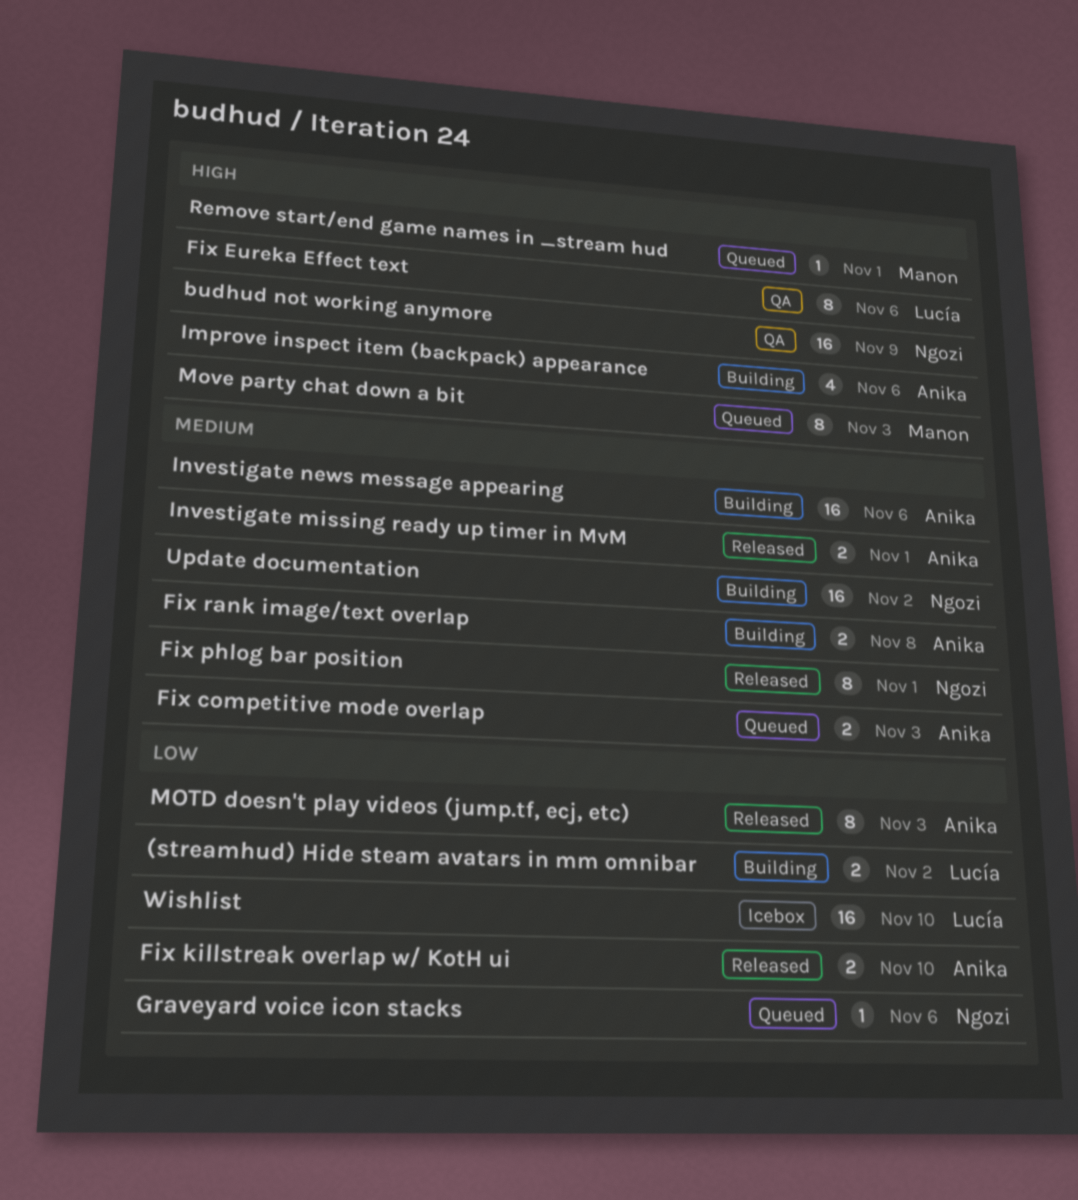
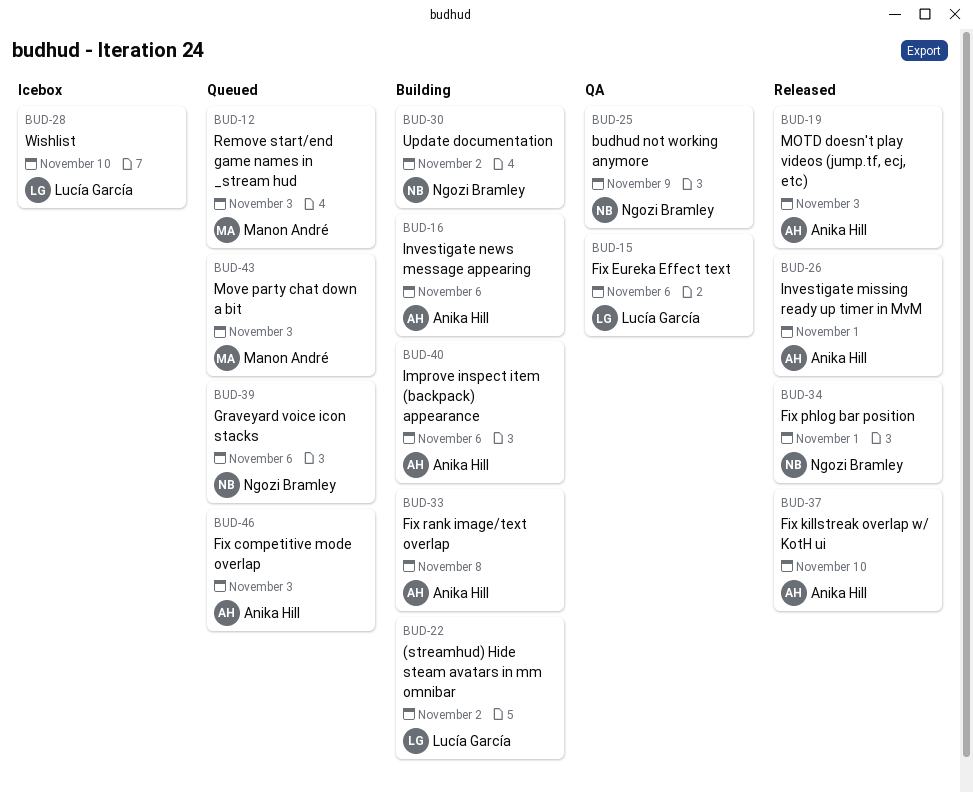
Remove start/end game names in _stream hud, due: Nov 1 -> Nov 3

